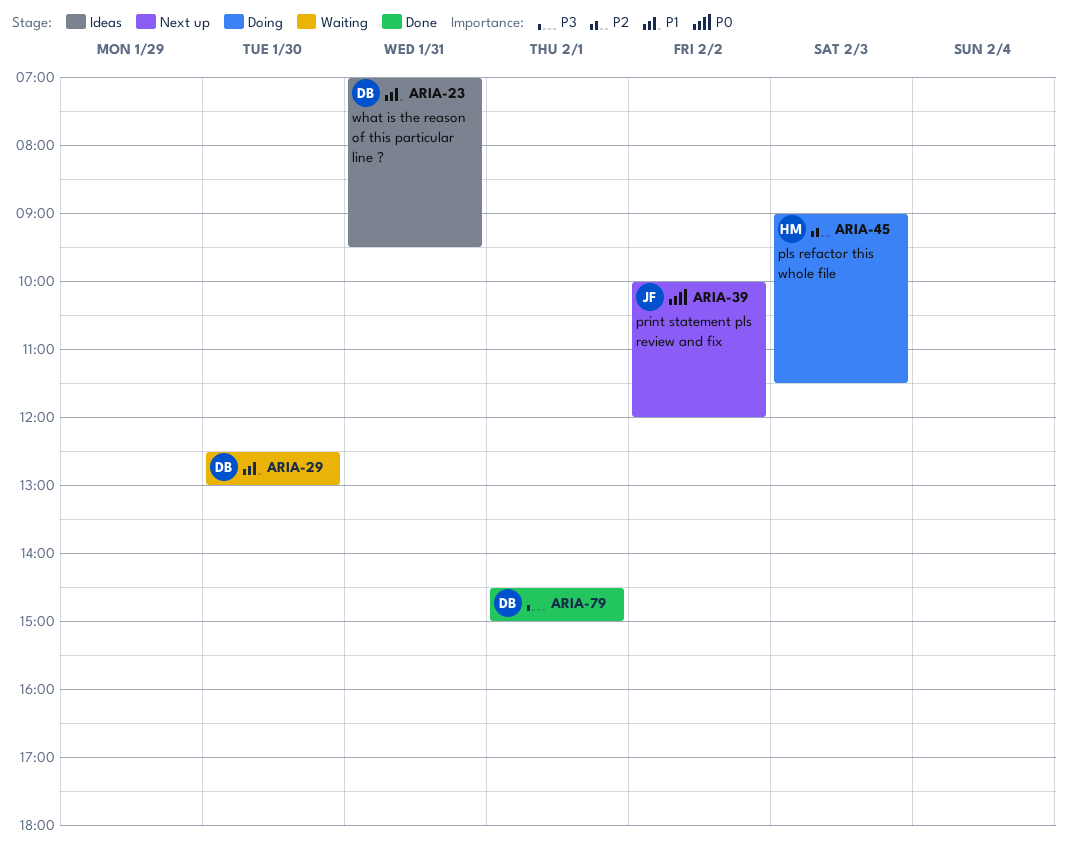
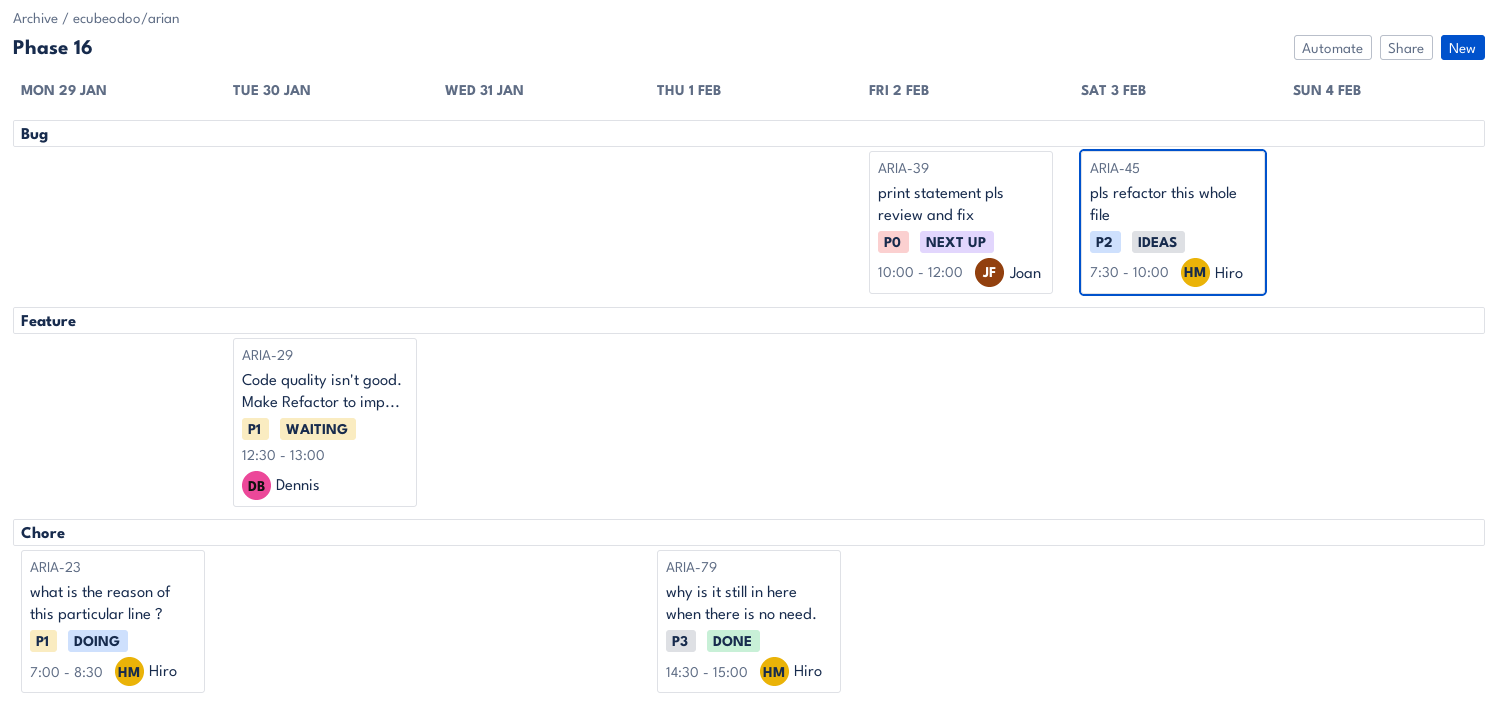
ARIA-23, status: Ideas -> Doing
ARIA-23, owner: Dennis -> Hiro
ARIA-23, day: Jan 31 -> Jan 29
ARIA-23, ends: 09:30 -> 08:30
ARIA-45, status: Doing -> Ideas
ARIA-45, begins: 09:00 -> 07:30
ARIA-45, ends: 11:30 -> 10:00
ARIA-79, owner: Dennis -> Hiro

